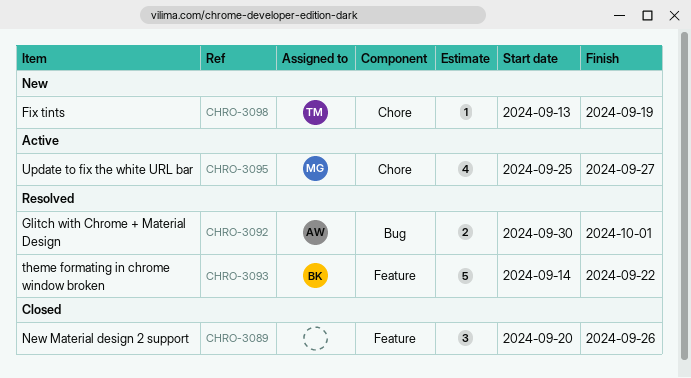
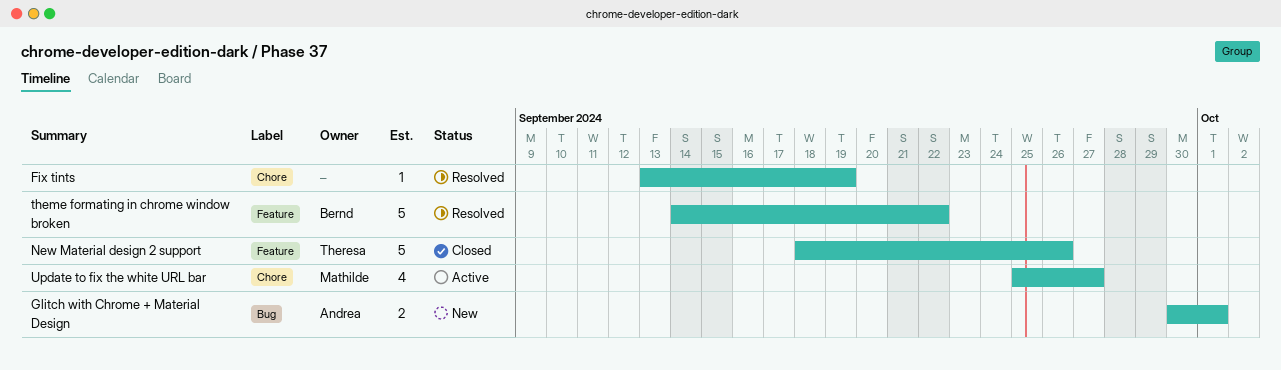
Fix tints, status: New -> Resolved
Fix tints, owner: Theresa -> none
Glitch with Chrome + Material Design, status: Resolved -> New
New Material design 2 support, owner: none -> Theresa
New Material design 2 support, estimate: 3 -> 5
New Material design 2 support, start: Sep 20 -> Sep 18

